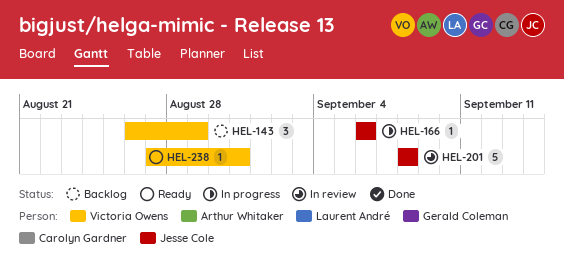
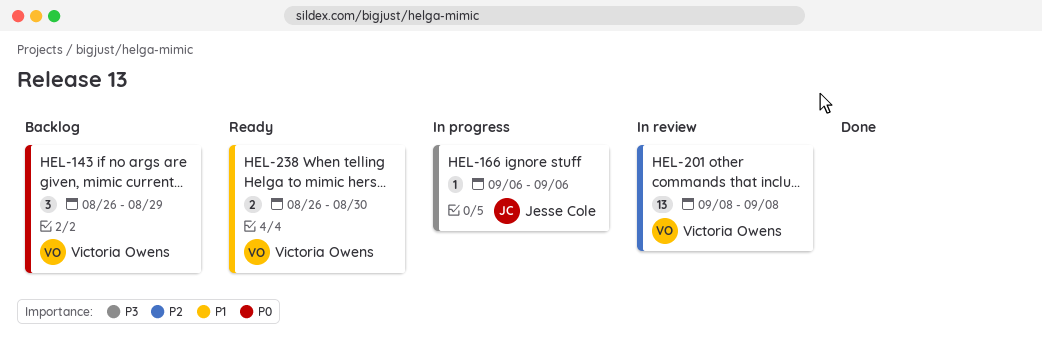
HEL-201, owner: Jesse Cole -> Victoria Owens
HEL-201, estimate: 5 -> 13
HEL-238, estimate: 1 -> 2
HEL-238, start: Aug 27 -> Aug 26
HEL-238, due: Aug 31 -> Aug 30

